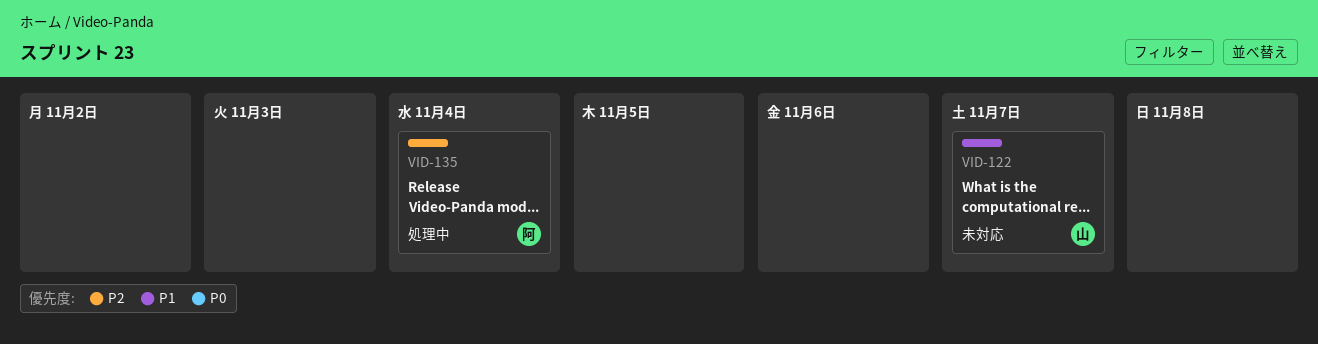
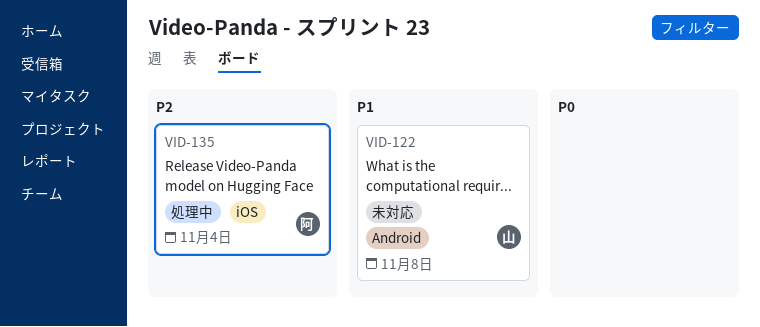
VID-122, due: Nov 7 -> Nov 8

